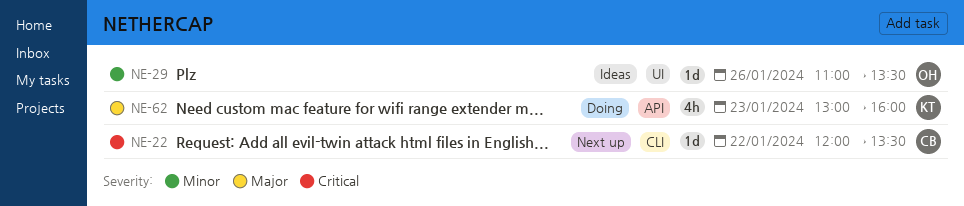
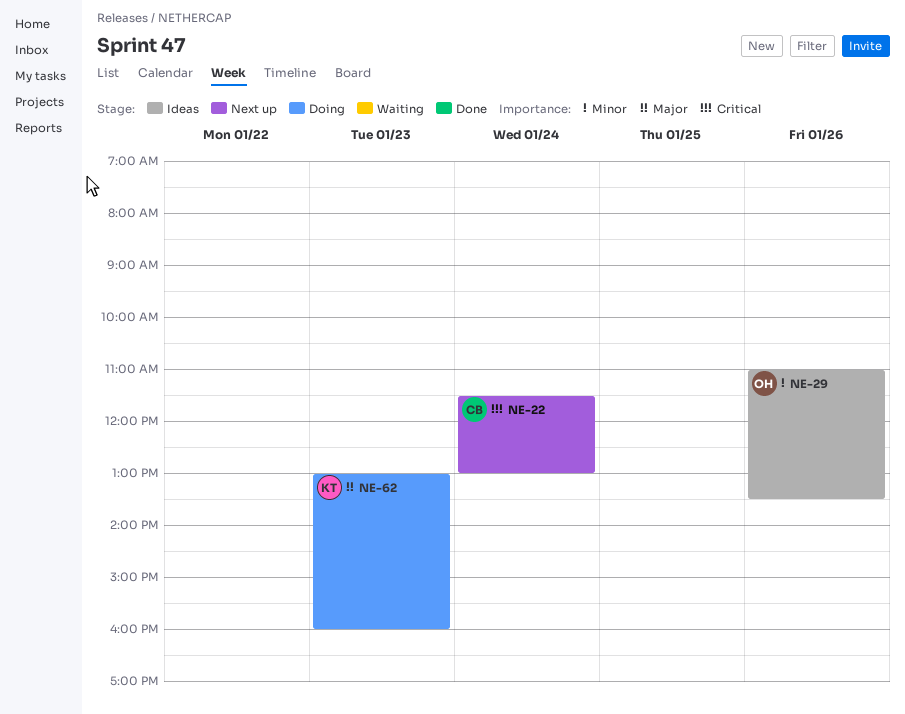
NE-22, day: Jan 22 -> Jan 24
NE-22, begins: 12:00 -> 11:30
NE-22, ends: 13:30 -> 13:00

